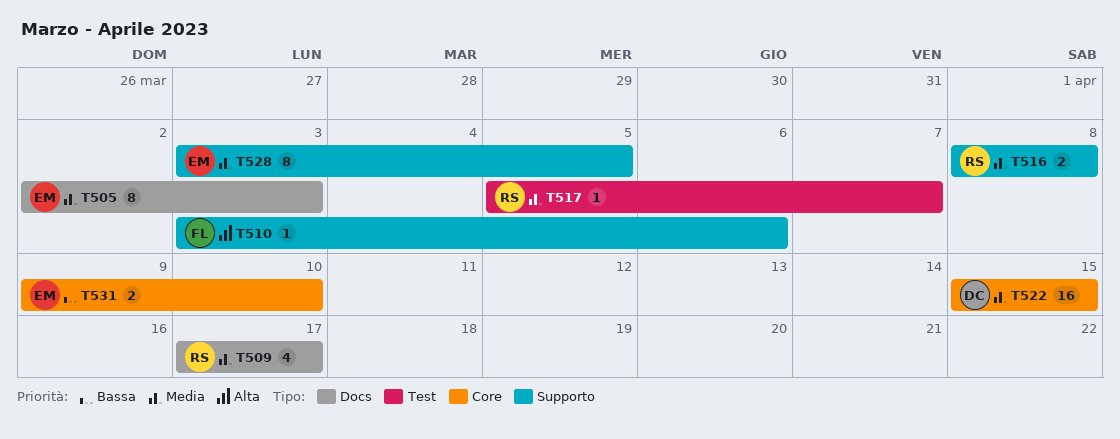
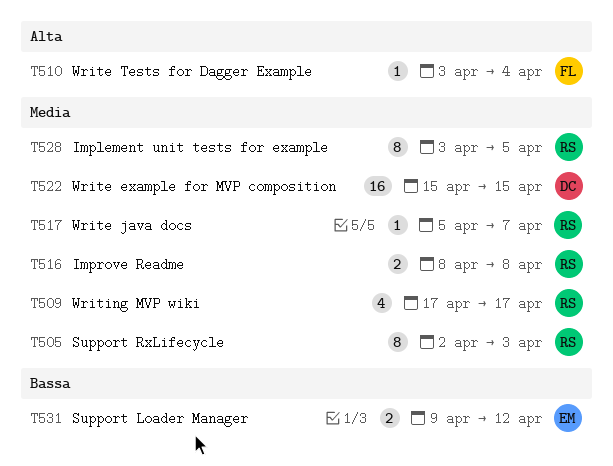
T505, owner: EM -> RS
T510, due: Apr 6 -> Apr 4
T528, owner: EM -> RS
T531, due: Apr 10 -> Apr 12

